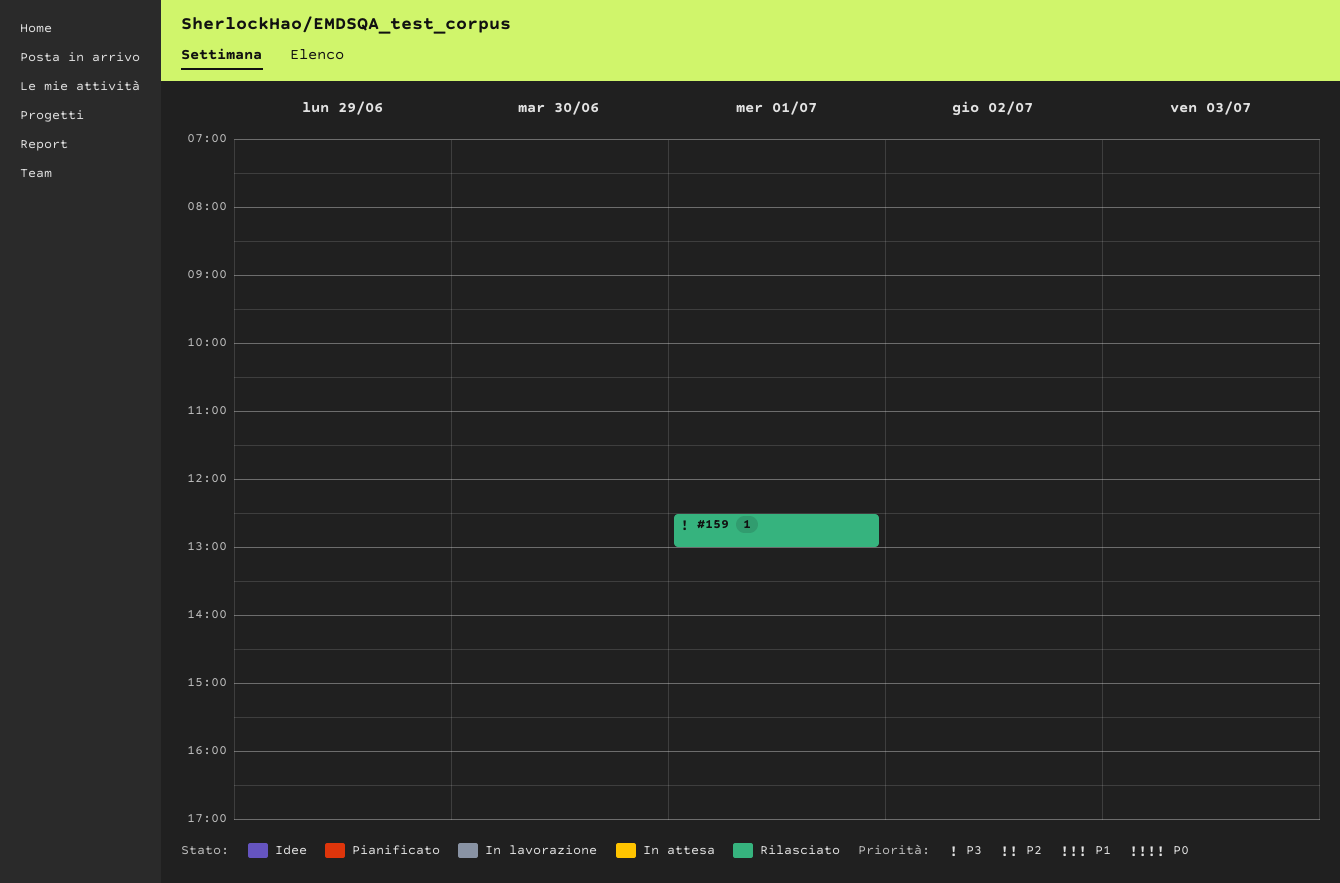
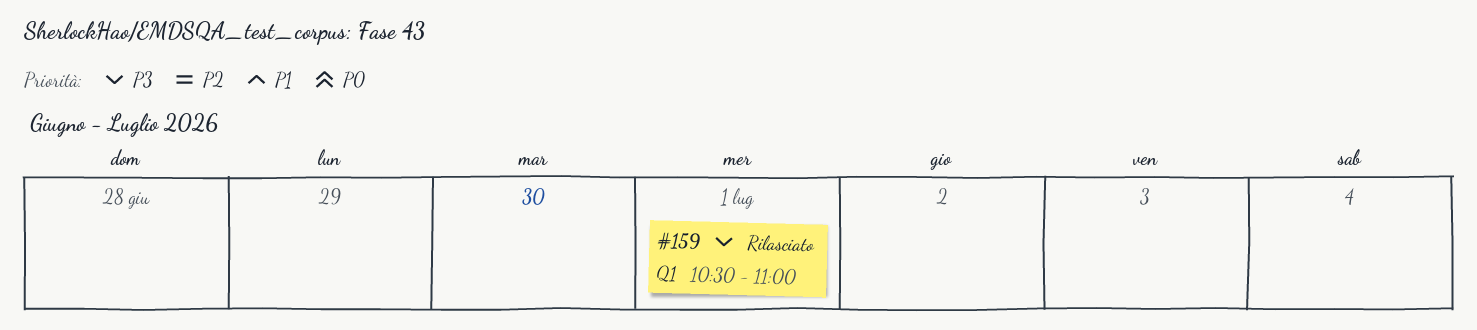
#159, begins: 12:30 -> 10:30
#159, ends: 13:00 -> 11:00

